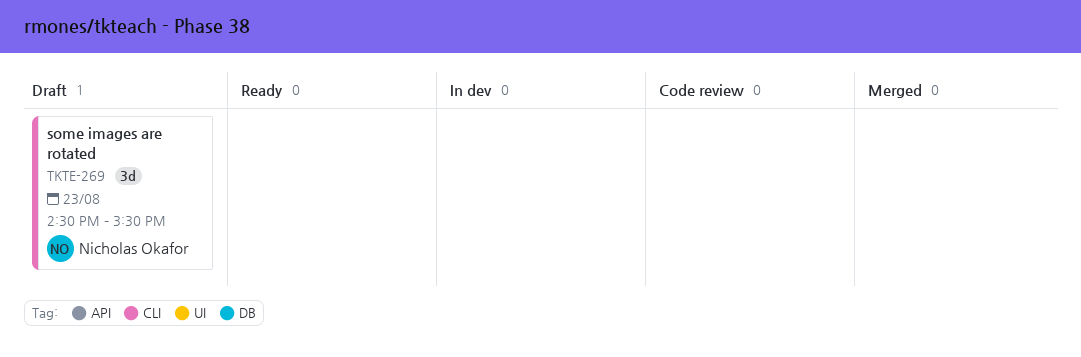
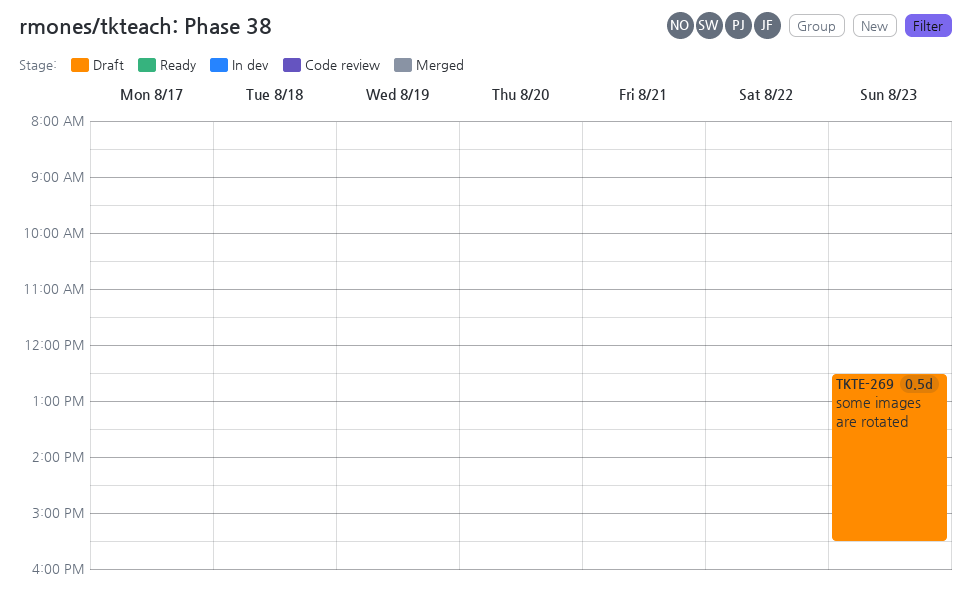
TKTE-269, estimate: 3d -> 0.5d
TKTE-269, begins: 14:30 -> 12:30

